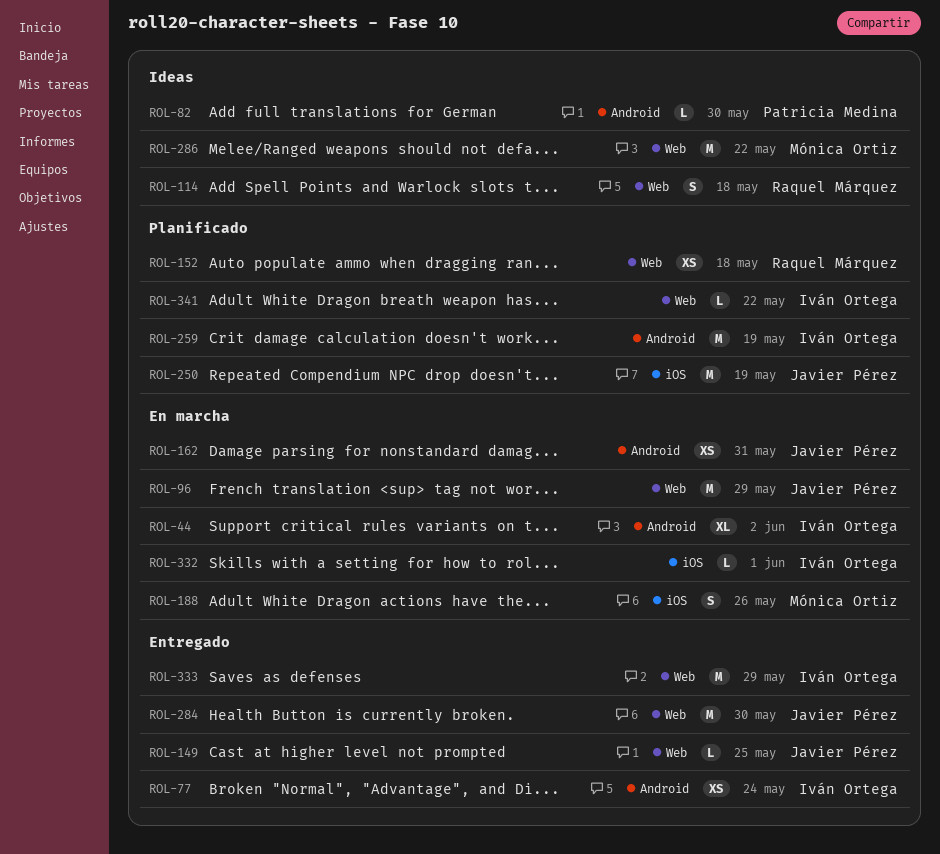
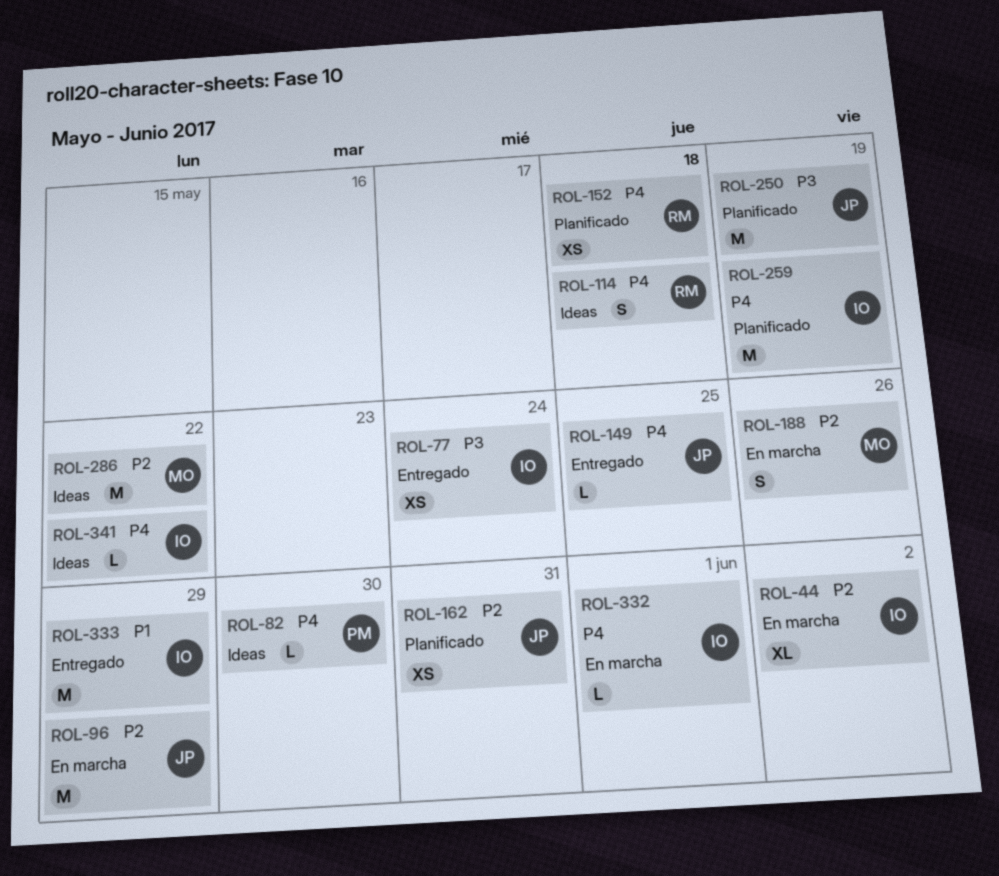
ROL-162, status: En marcha -> Planificado
ROL-284: present -> none
ROL-341, status: Planificado -> Ideas

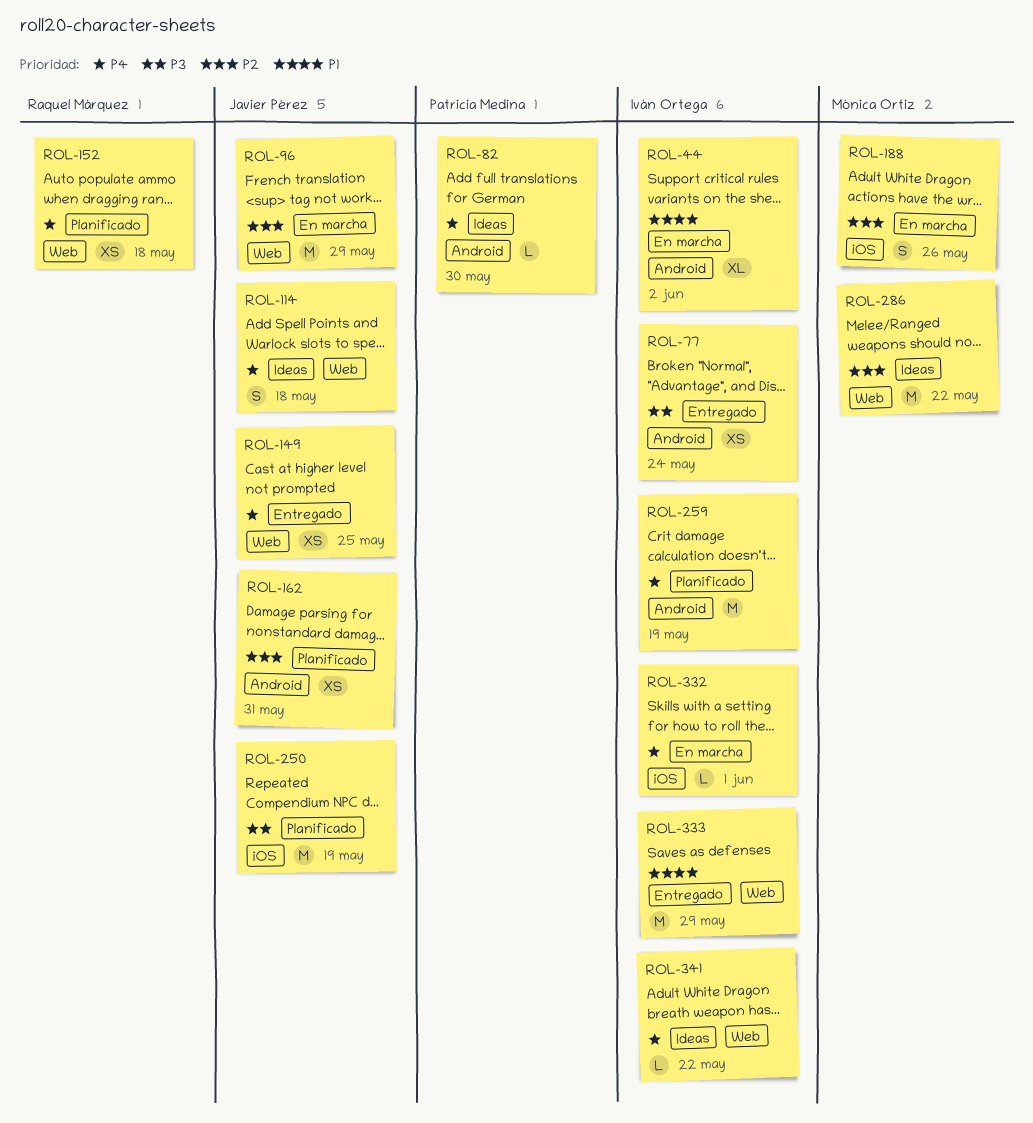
ROL-44, priority: P2 -> P1
ROL-114, owner: Raquel Márquez -> Javier Pérez
ROL-149, estimate: L -> XS

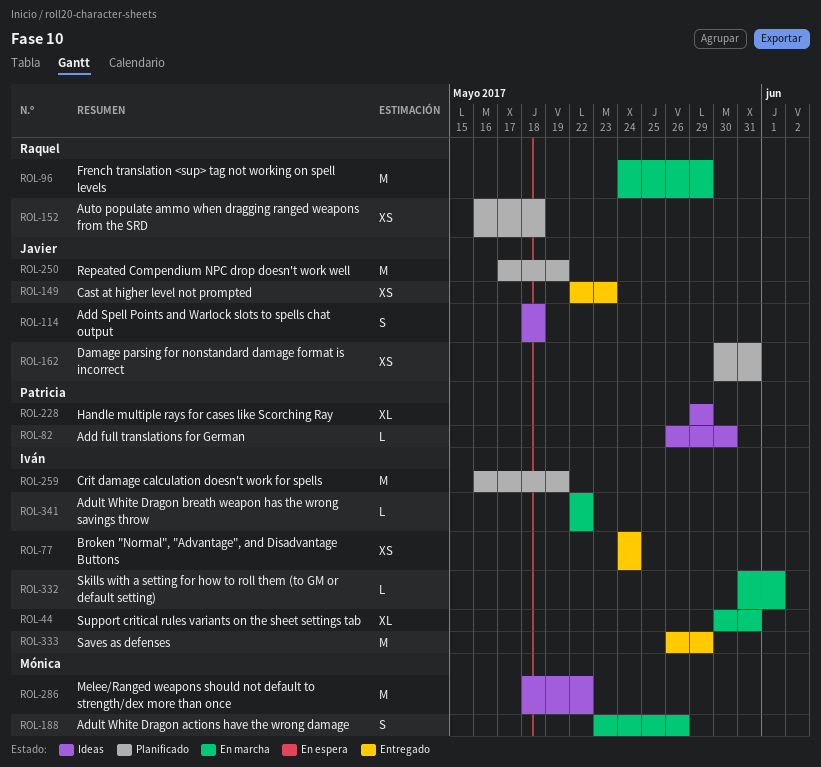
ROL-44, due: Jun 2 -> May 31
ROL-96, owner: Javier Pérez -> Raquel Márquez
ROL-149, due: May 25 -> May 23
ROL-228: none -> present
ROL-341, status: Ideas -> En marcha

